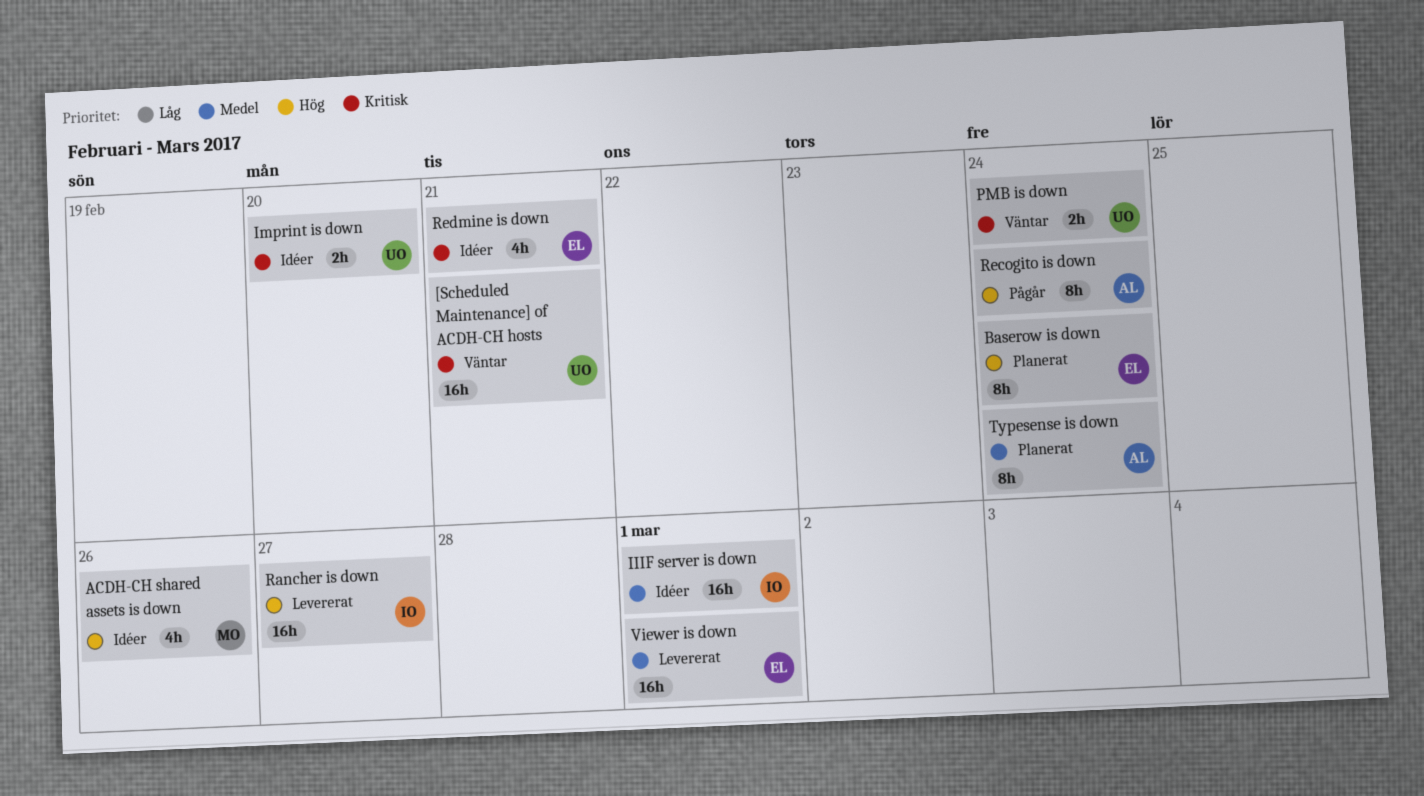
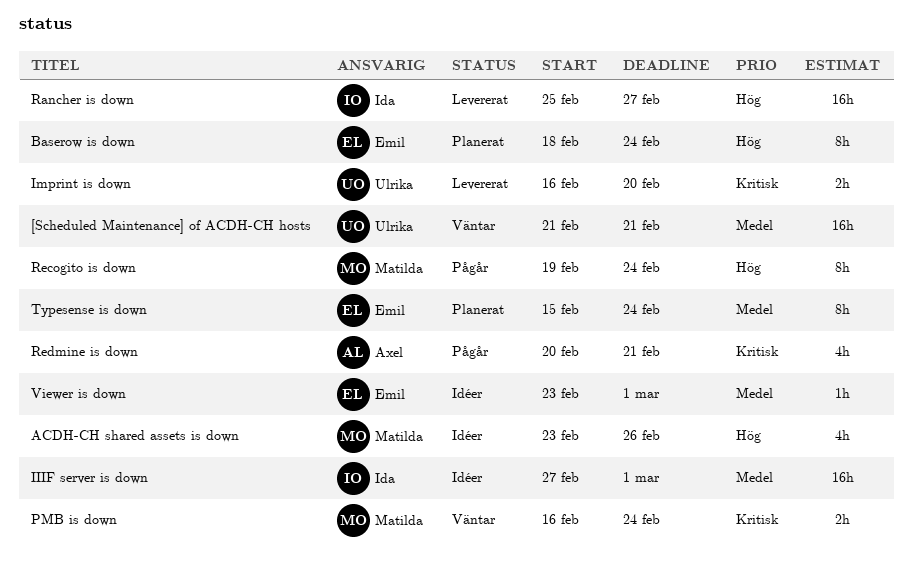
[Scheduled Maintenance] of ACDH-CH hosts, priority: Kritisk -> Medel
Imprint is down, status: Idéer -> Levererat
PMB is down, owner: Ulrika -> Matilda
Recogito is down, owner: Axel -> Matilda
Redmine is down, status: Idéer -> Pågår
Redmine is down, owner: Emil -> Axel
Typesense is down, owner: Axel -> Emil
Viewer is down, status: Levererat -> Idéer
Viewer is down, estimate: 16h -> 1h

